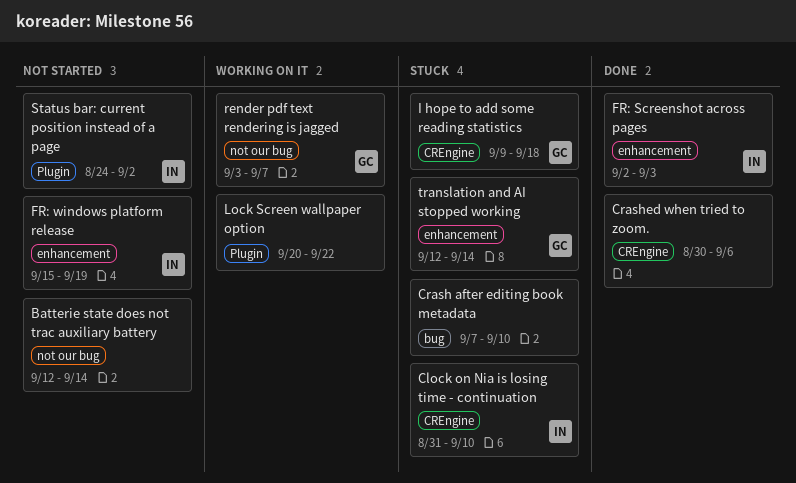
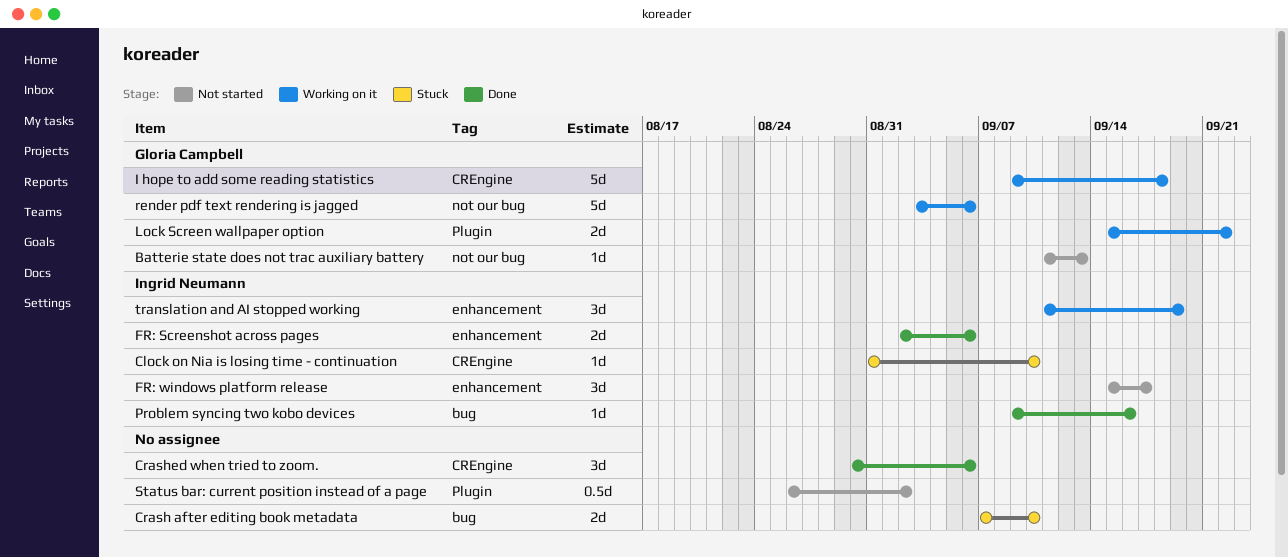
Batterie state does not trac auxiliary battery, owner: none -> Gloria Campbell
Batterie state does not trac auxiliary battery, start: Sep 12 -> Sep 11
Batterie state does not trac auxiliary battery, due: Sep 14 -> Sep 13
FR: Screenshot across pages, due: Sep 3 -> Sep 6
FR: windows platform release, due: Sep 19 -> Sep 17
I hope to add some reading statistics, status: Stuck -> Working on it
Lock Screen wallpaper option, owner: none -> Gloria Campbell
Lock Screen wallpaper option, start: Sep 20 -> Sep 15
Problem syncing two kobo devices: none -> present
render pdf text rendering is jagged, due: Sep 7 -> Sep 6
Status bar: current position instead of a page, owner: Ingrid Neumann -> none
Status bar: current position instead of a page, start: Aug 24 -> Aug 26
translation and AI stopped working, status: Stuck -> Working on it
translation and AI stopped working, owner: Gloria Campbell -> Ingrid Neumann
translation and AI stopped working, start: Sep 12 -> Sep 11
translation and AI stopped working, due: Sep 14 -> Sep 19

